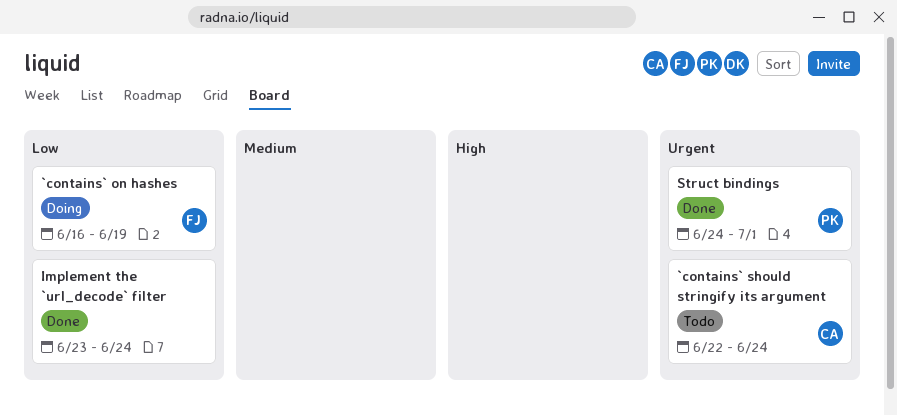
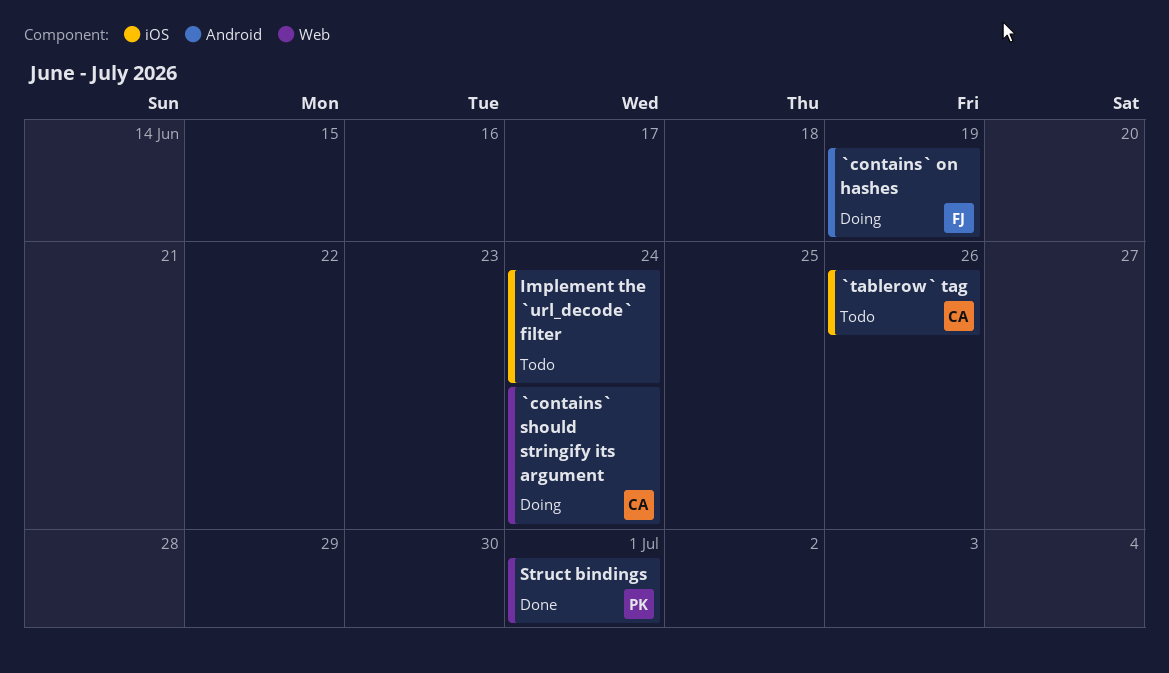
`contains` should stringify its argument, status: Todo -> Doing
`tablerow` tag: none -> present
Implement the `url_decode` filter, status: Done -> Todo

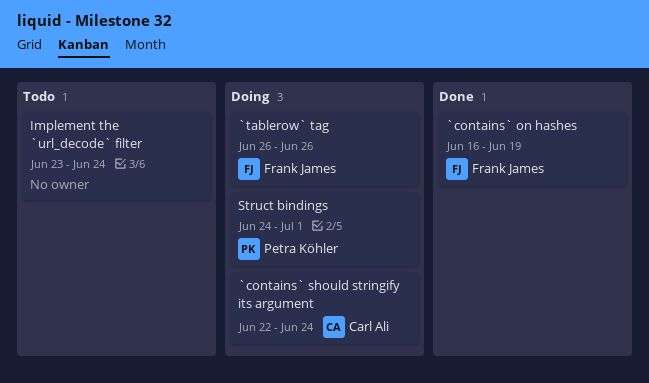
`contains` on hashes, status: Doing -> Done
`tablerow` tag, status: Todo -> Doing
`tablerow` tag, owner: Carl Ali -> Frank James
Struct bindings, status: Done -> Doing

